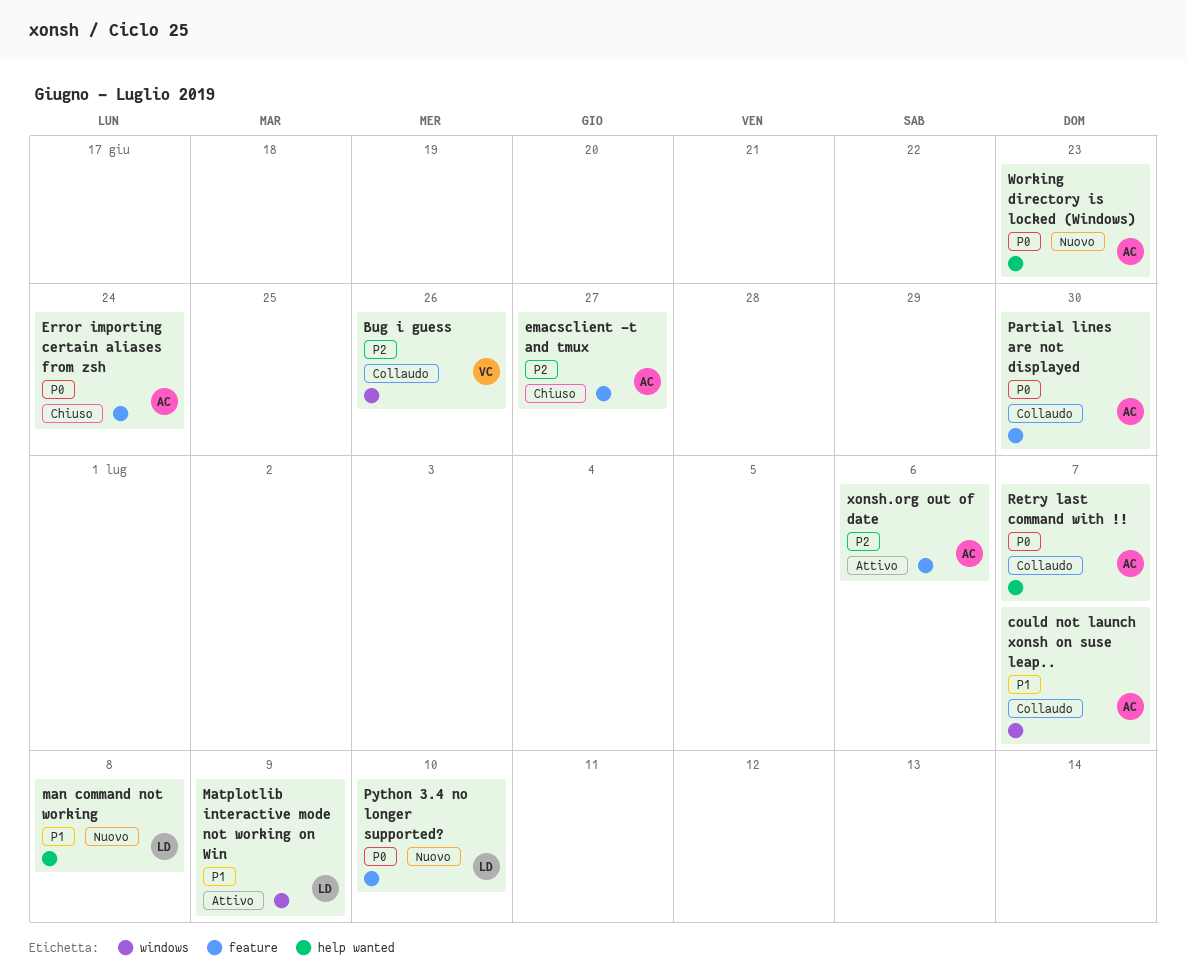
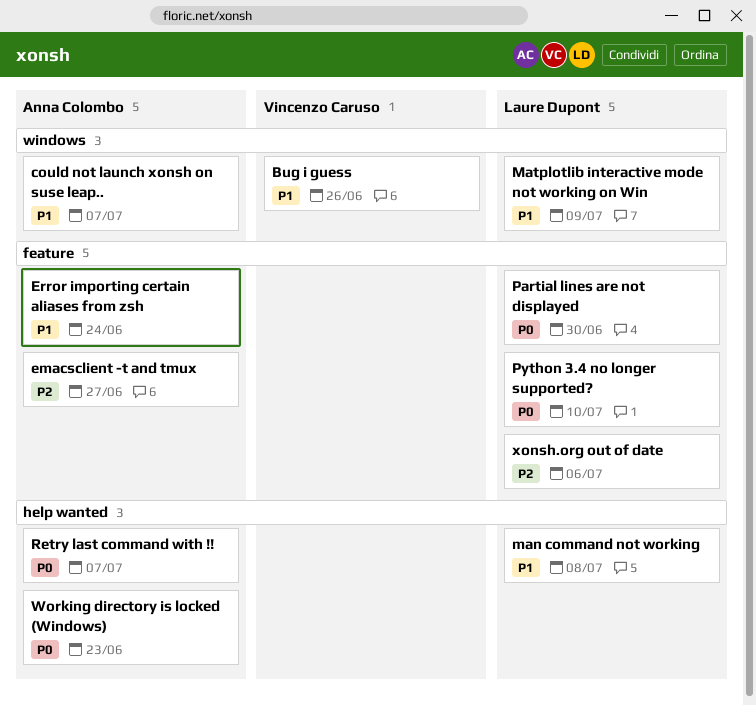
Bug i guess, priority: P2 -> P1
Error importing certain aliases from zsh, priority: P0 -> P1
Partial lines are not displayed, owner: Anna Colombo -> Laure Dupont
xonsh.org out of date, owner: Anna Colombo -> Laure Dupont

